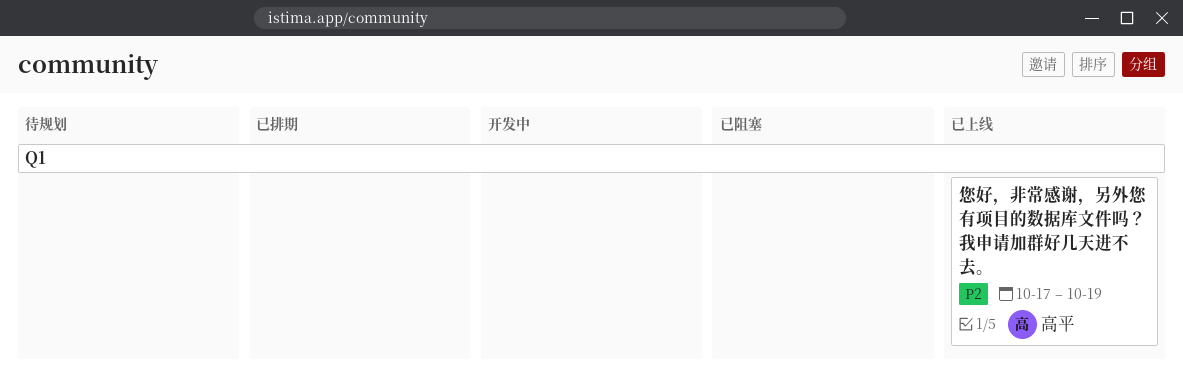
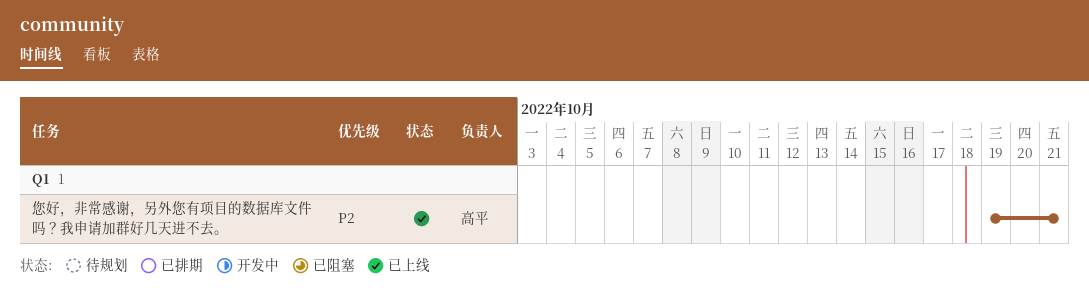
您好，非常感谢，另外您有项目的数据库文件吗？我申请加群好几天进不去。, start: Oct 17 -> Oct 19
您好，非常感谢，另外您有项目的数据库文件吗？我申请加群好几天进不去。, due: Oct 19 -> Oct 21

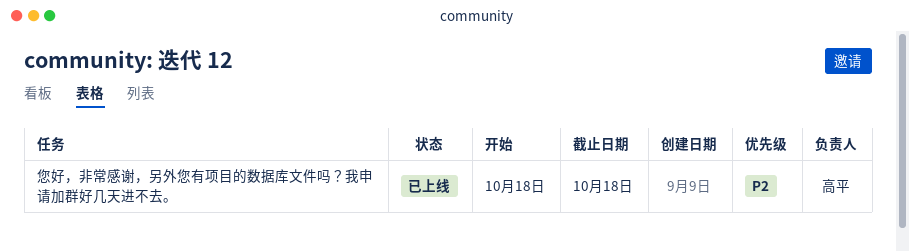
您好，非常感谢，另外您有项目的数据库文件吗？我申请加群好几天进不去。, start: Oct 19 -> Oct 18
您好，非常感谢，另外您有项目的数据库文件吗？我申请加群好几天进不去。, due: Oct 21 -> Oct 18

